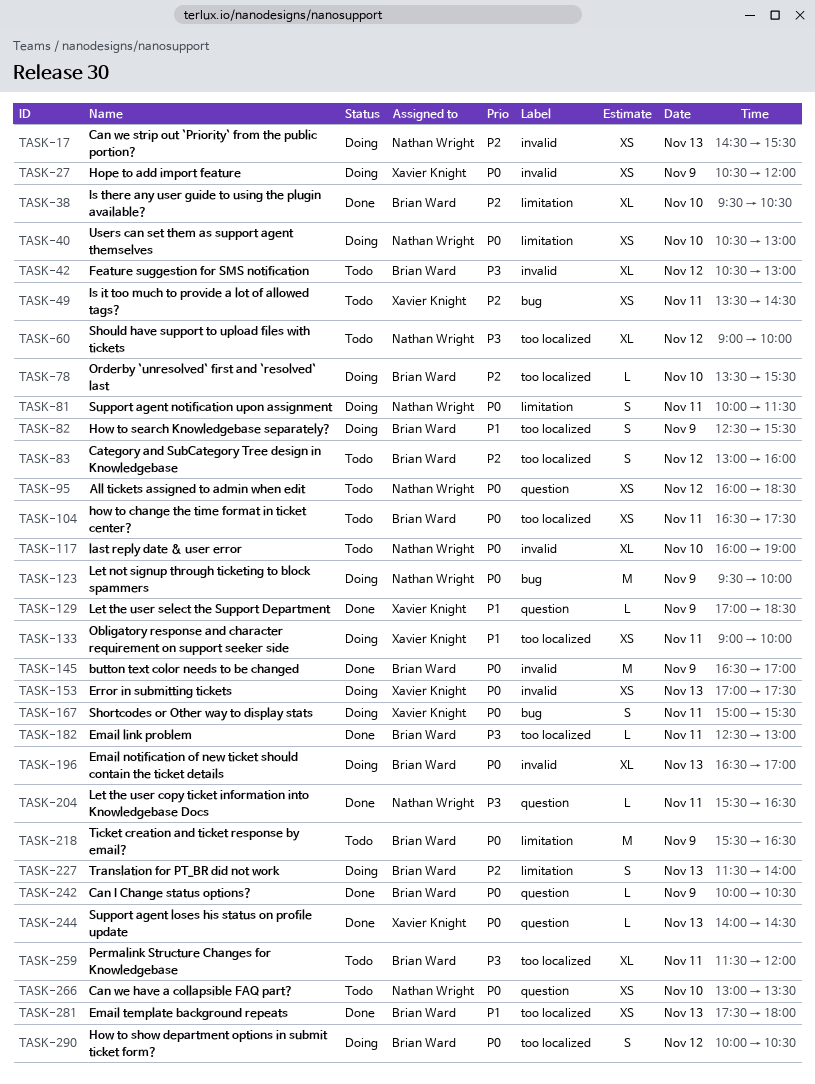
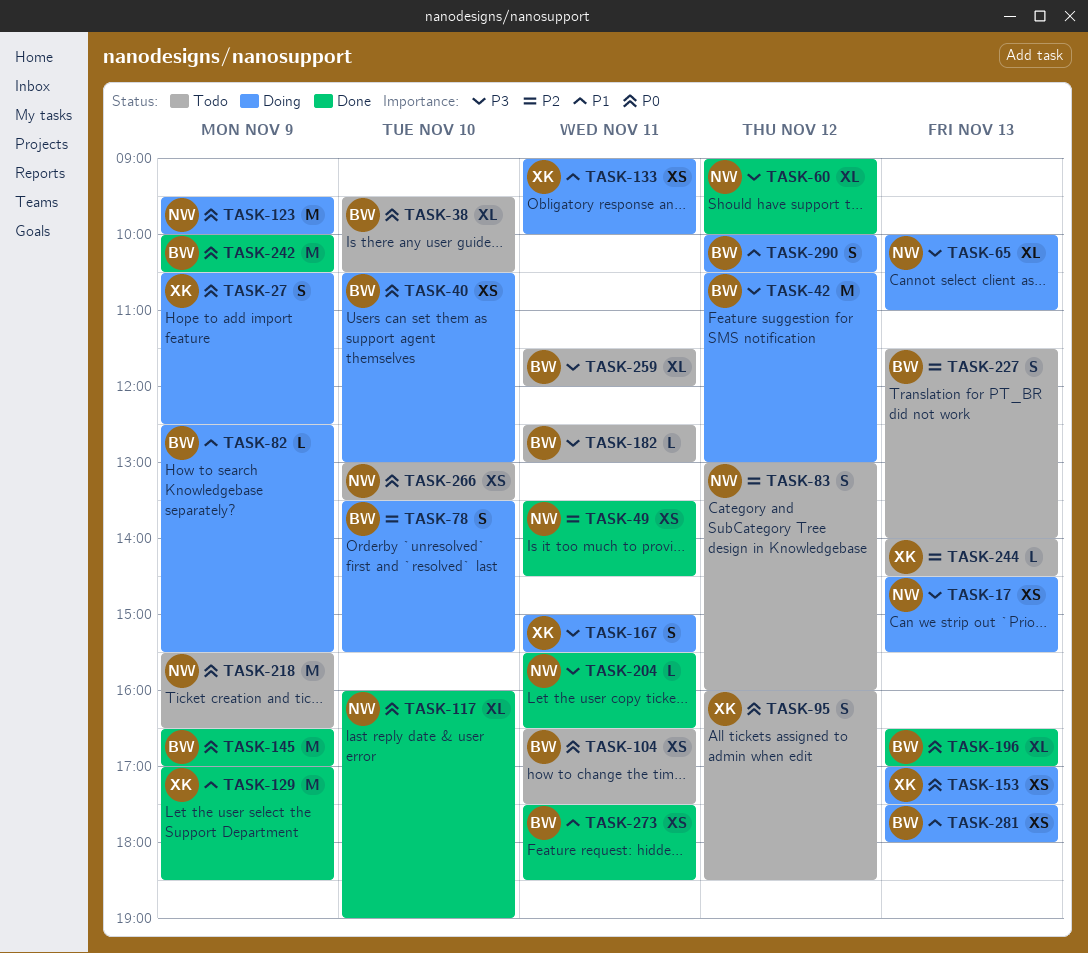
TASK-17, priority: P2 -> P3
TASK-27, estimate: XS -> S
TASK-27, ends: 12:00 -> 12:30
TASK-38, status: Done -> Todo
TASK-38, priority: P2 -> P0
TASK-40, owner: Nathan Wright -> Brian Ward
TASK-42, status: Todo -> Doing
TASK-42, estimate: XL -> M
TASK-49, status: Todo -> Done
TASK-49, owner: Xavier Knight -> Nathan Wright
TASK-60, status: Todo -> Done
TASK-65: none -> present
TASK-78, estimate: L -> S
TASK-81: present -> none
TASK-82, estimate: S -> L
TASK-83, owner: Brian Ward -> Nathan Wright
TASK-95, owner: Nathan Wright -> Xavier Knight
TASK-95, estimate: XS -> S
TASK-117, status: Todo -> Done
TASK-129, estimate: L -> M
TASK-167, priority: P0 -> P3
TASK-182, status: Done -> Todo
TASK-196, status: Doing -> Done
TASK-218, owner: Brian Ward -> Nathan Wright
TASK-227, status: Doing -> Todo
TASK-242, estimate: L -> M
TASK-244, status: Done -> Todo
TASK-244, priority: P0 -> P2
TASK-273: none -> present
TASK-281, status: Done -> Doing
TASK-290, priority: P0 -> P1

